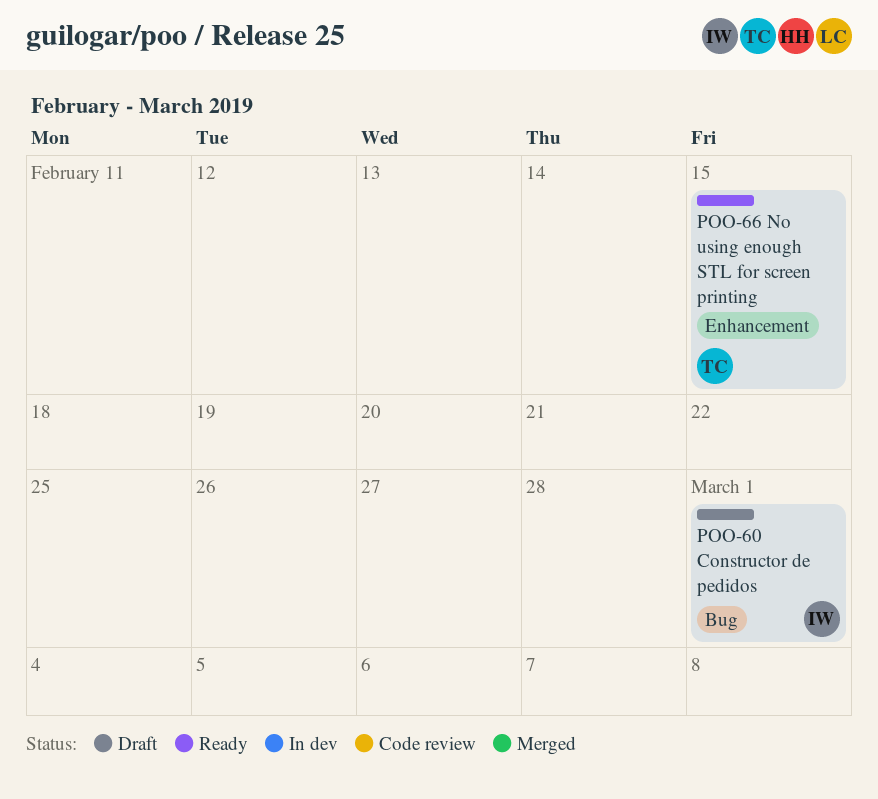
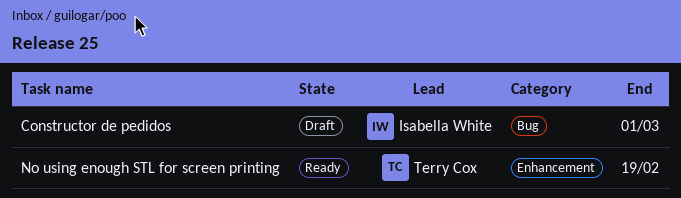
No using enough STL for screen printing, due: Feb 15 -> Feb 19

